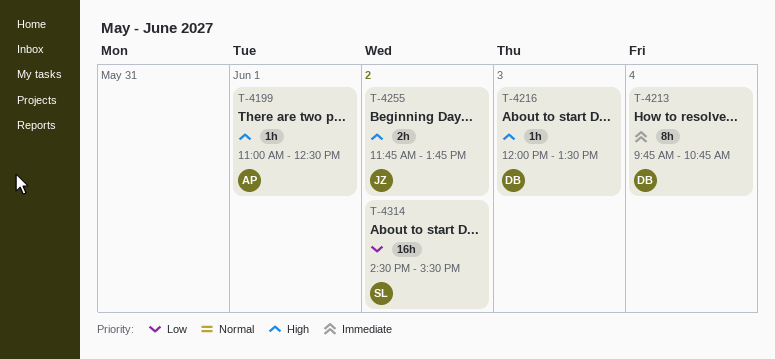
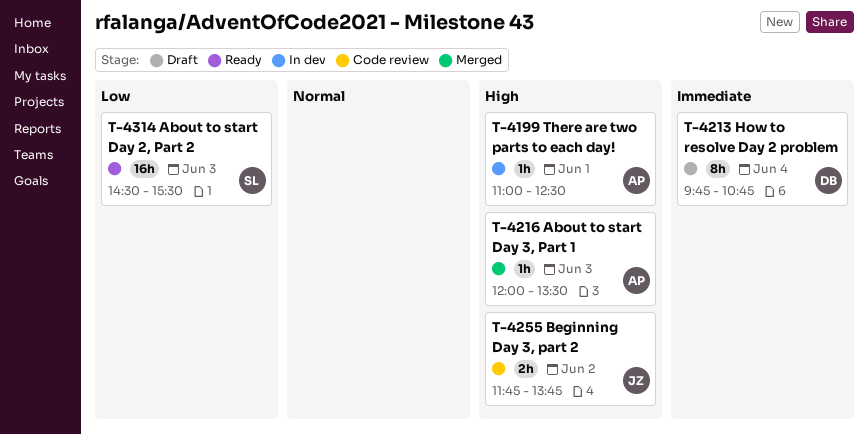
T-4216, owner: DB -> AP
T-4314, day: Jun 2 -> Jun 3

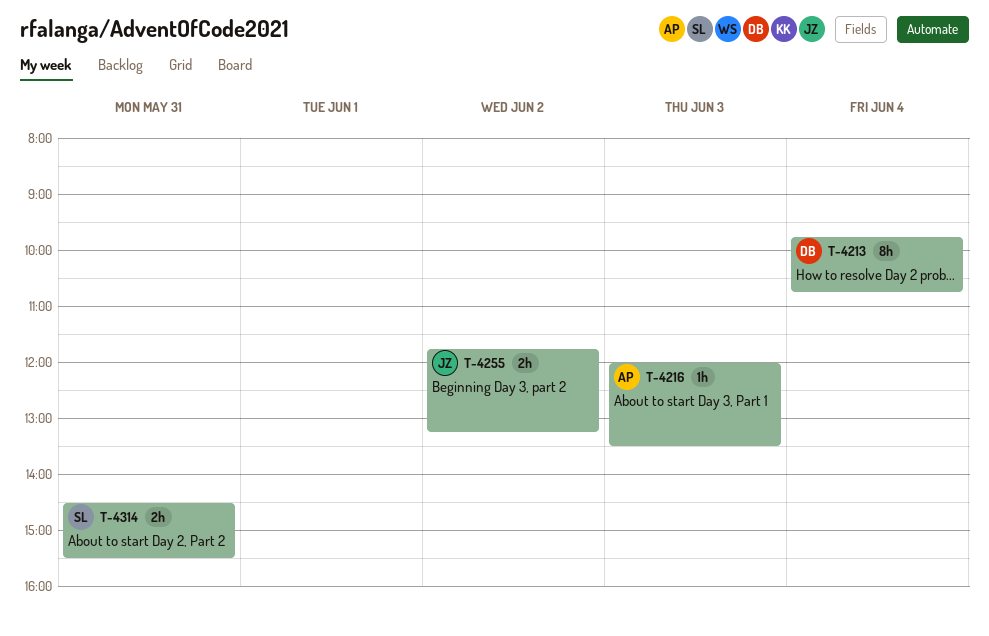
T-4199: present -> none
T-4255, ends: 13:45 -> 13:15
T-4314, estimate: 16h -> 2h
T-4314, day: Jun 3 -> May 31

